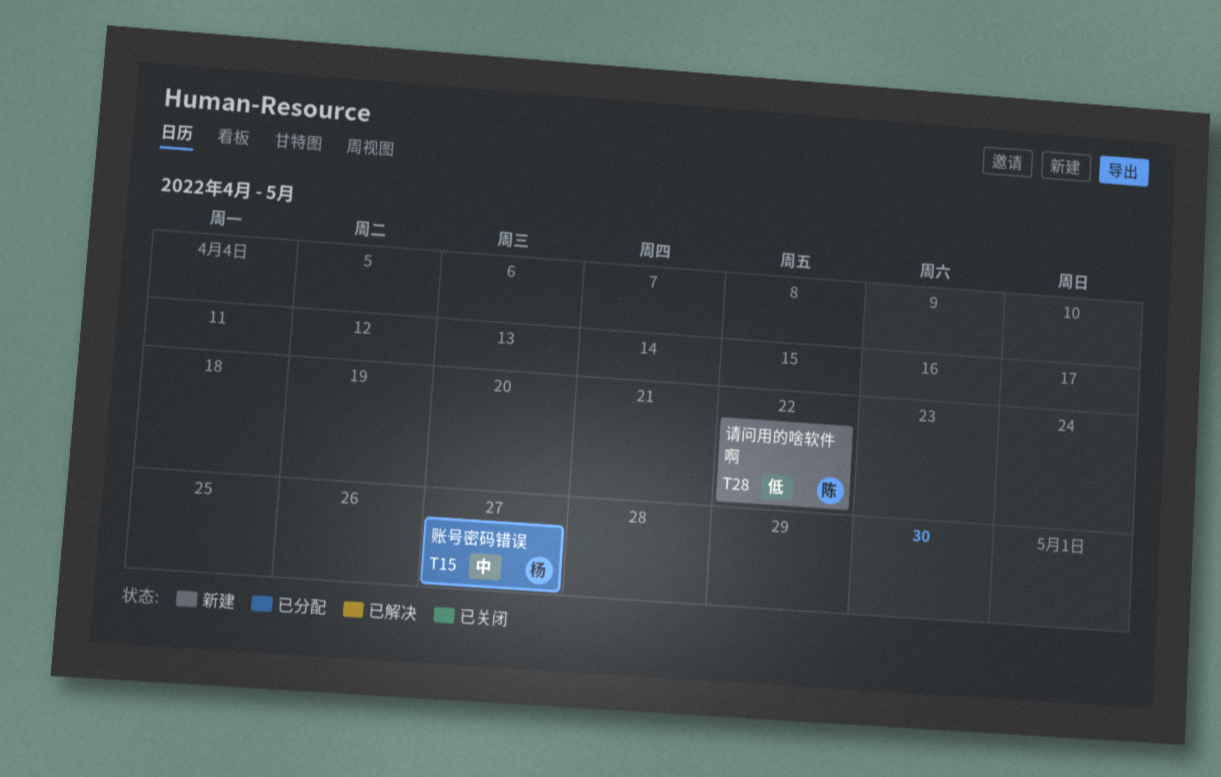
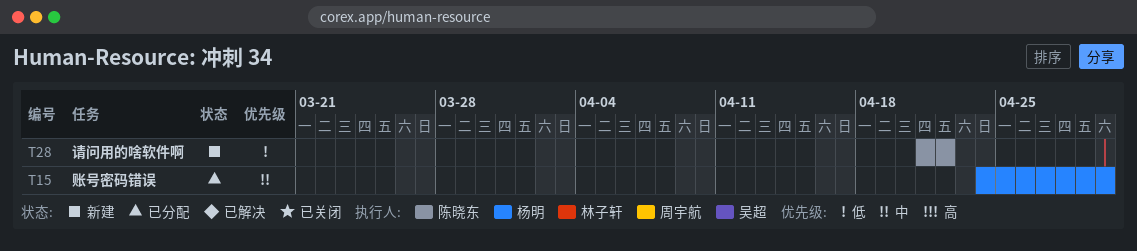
T15, due: Apr 27 -> Apr 30

